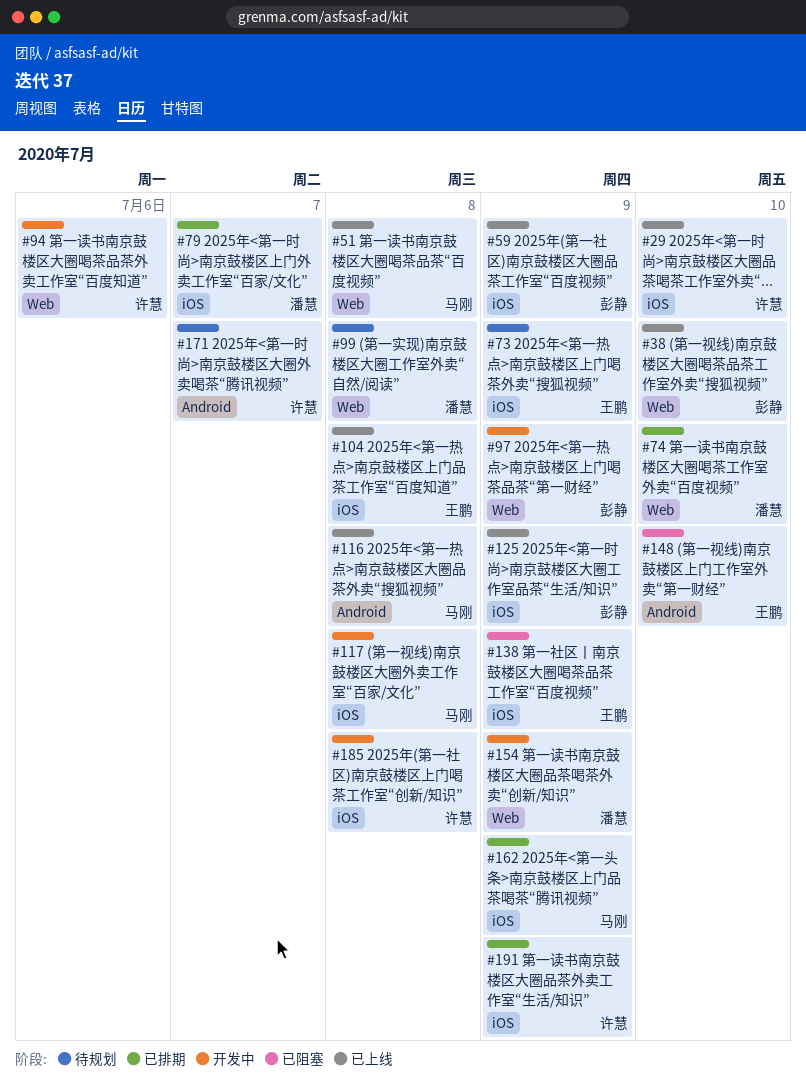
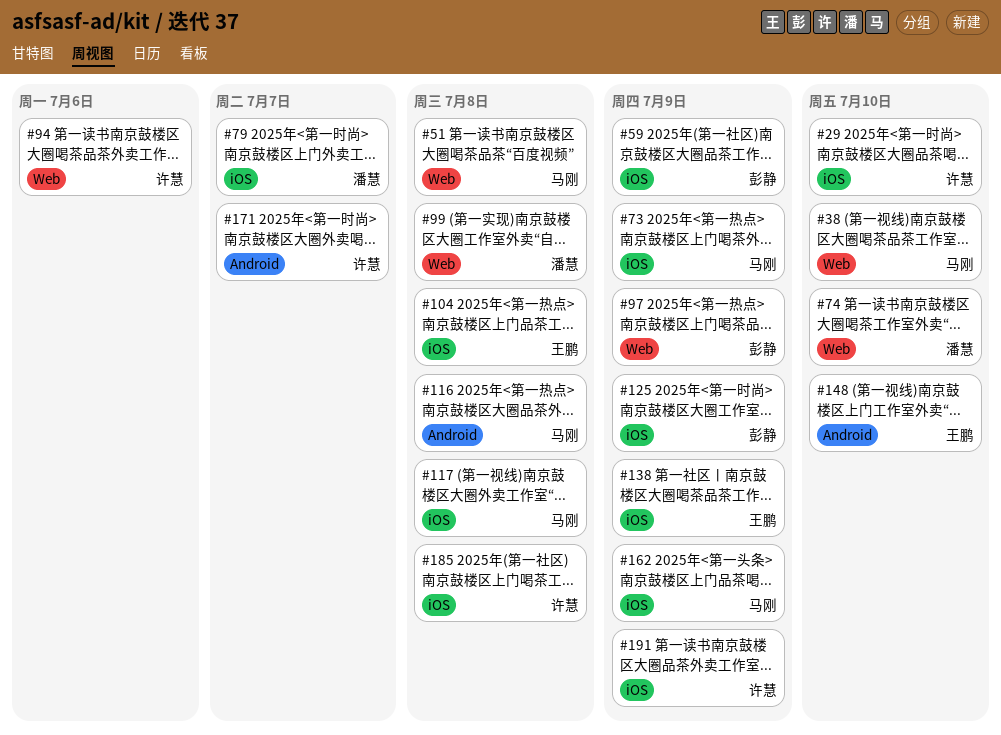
#38, owner: 彭静 -> 马刚
#73, owner: 王鹏 -> 马刚
#154: present -> none

